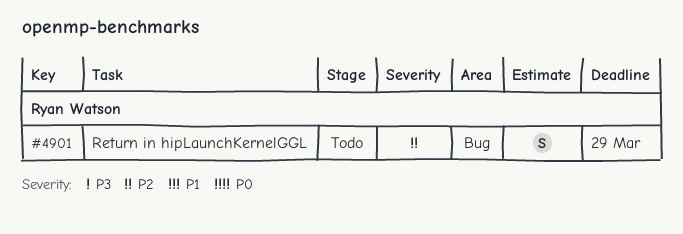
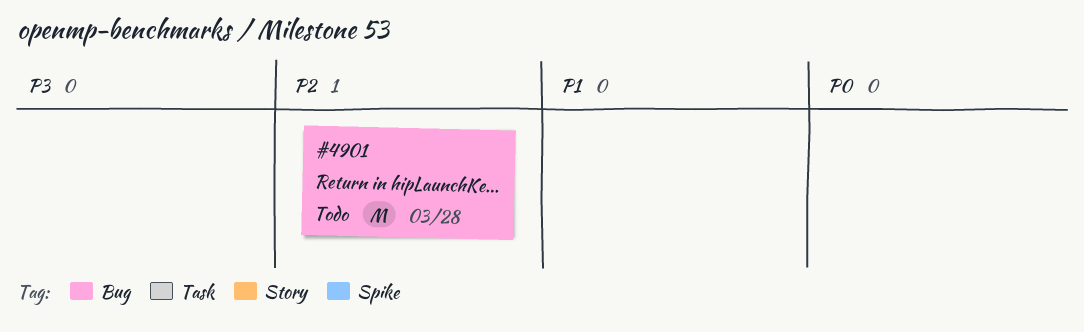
#4901, estimate: S -> M
#4901, due: Mar 29 -> Mar 28

